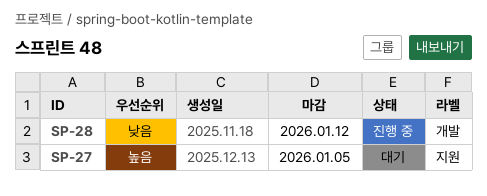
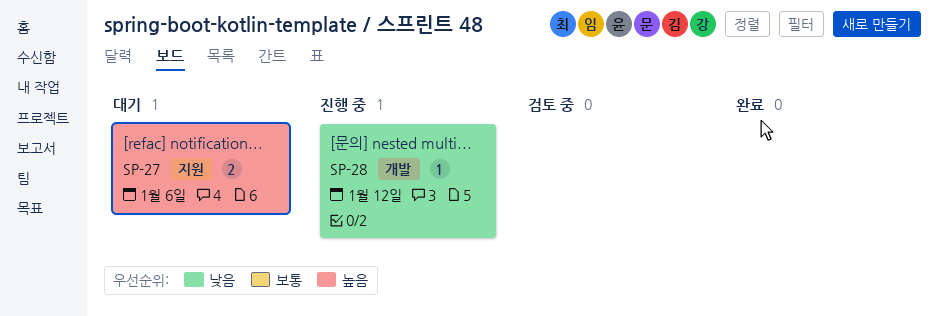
SP-27, due: Jan 5 -> Jan 6

